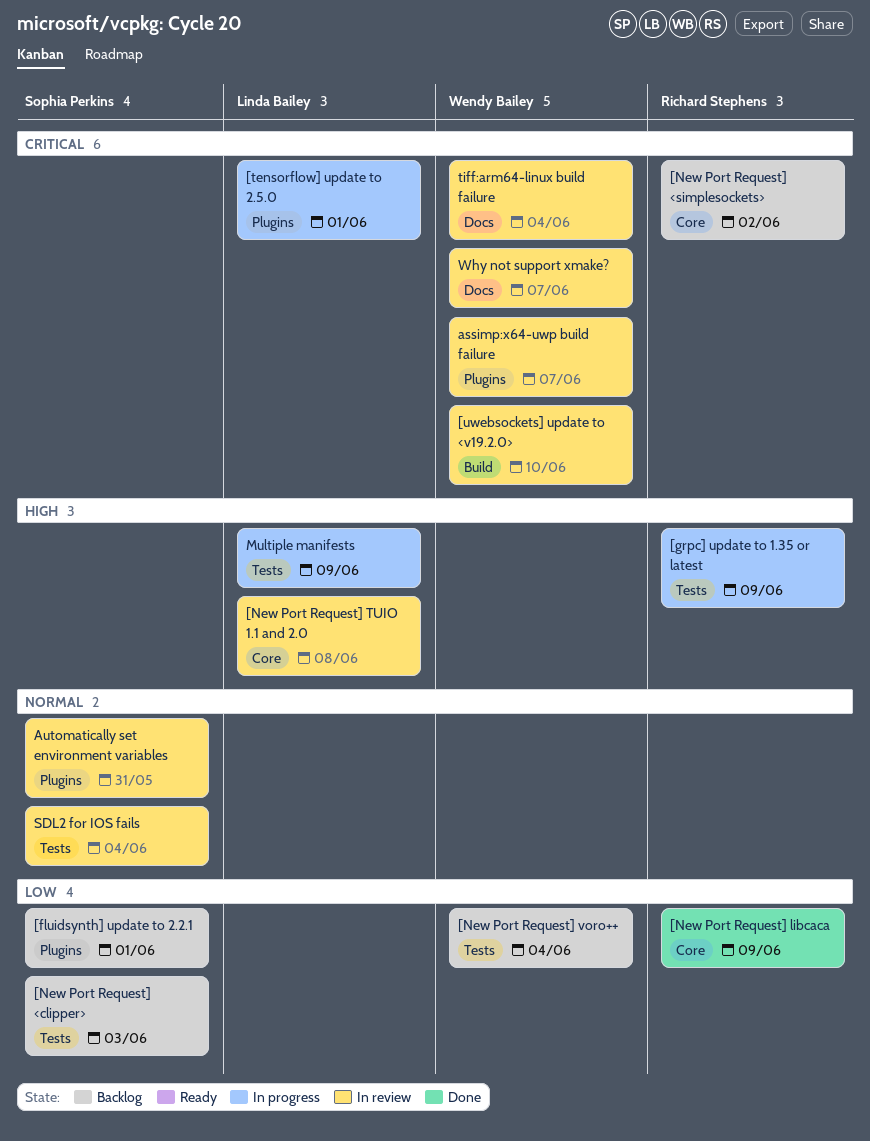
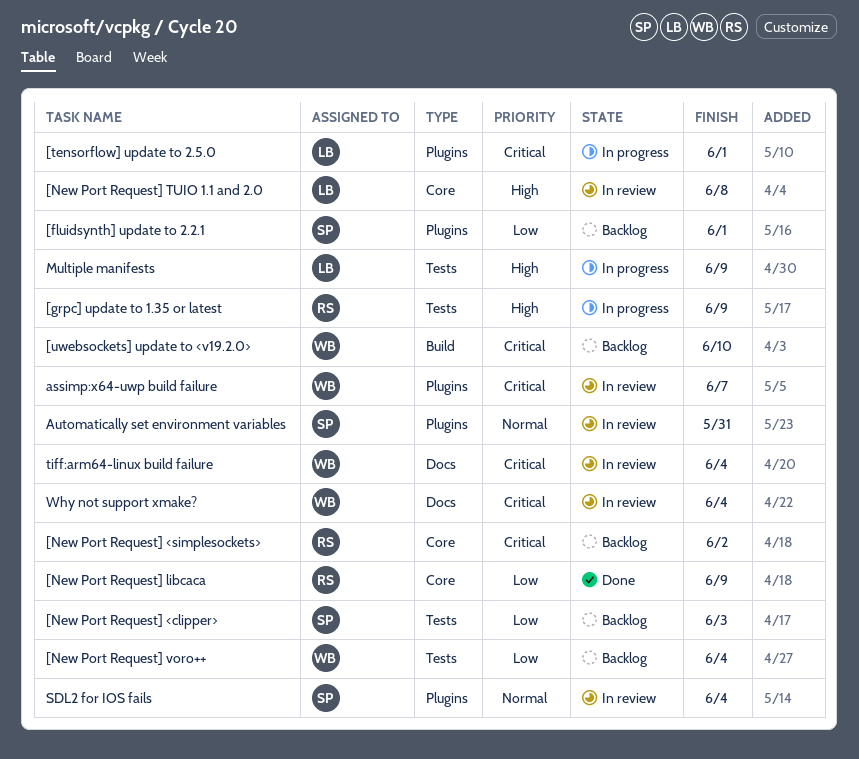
[uwebsockets] update to <v19.2.0>, status: In review -> Backlog
SDL2 for IOS fails, label: Tests -> Plugins
Why not support xmake?, due: Jun 7 -> Jun 4

